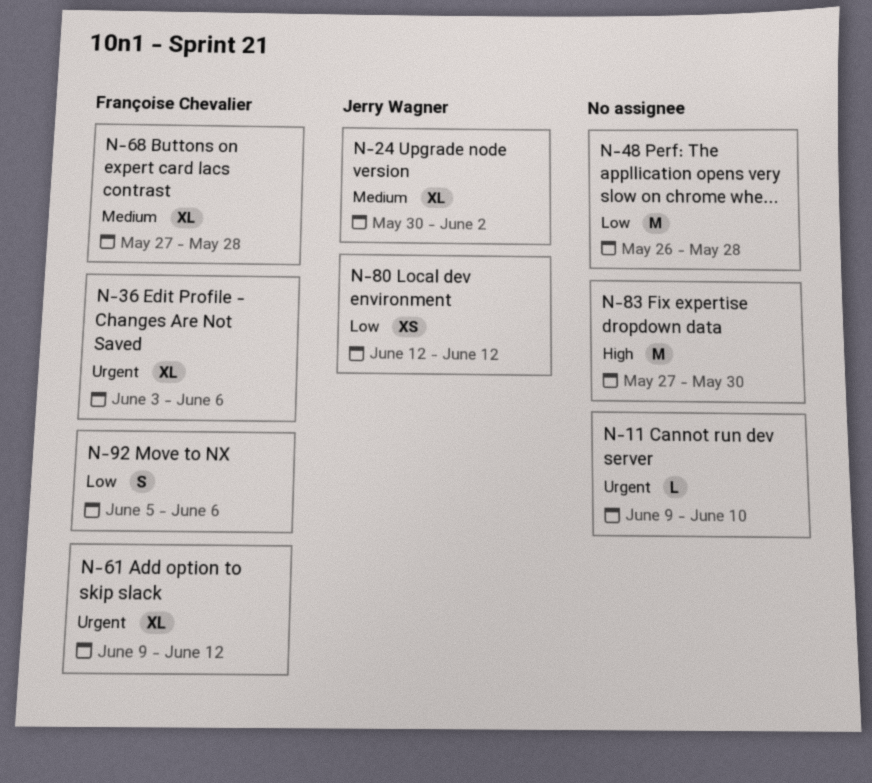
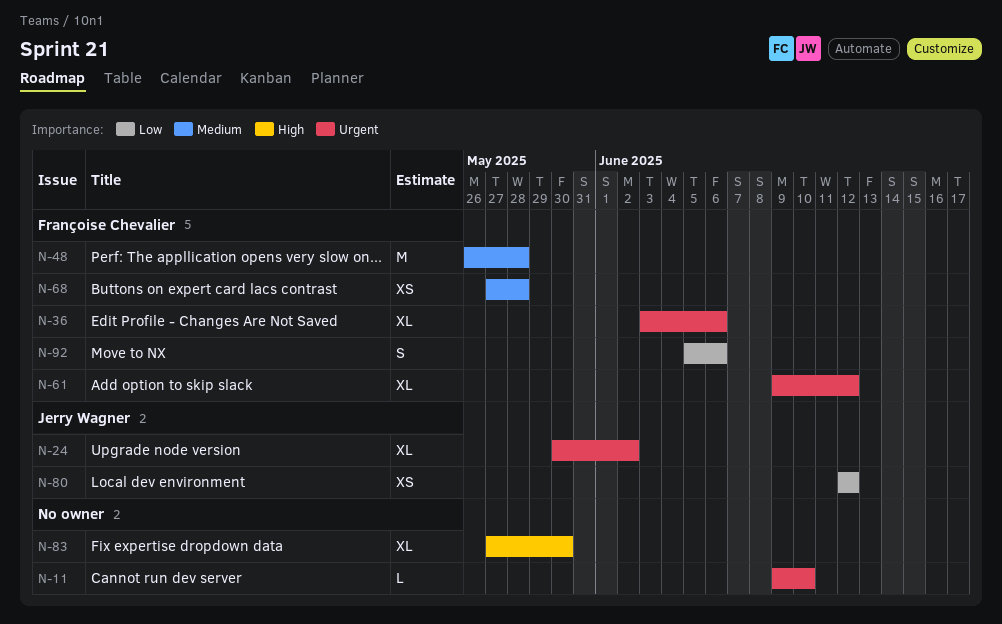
N-24, priority: Medium -> Urgent
N-48, owner: none -> Françoise Chevalier
N-48, priority: Low -> Medium
N-68, estimate: XL -> XS
N-83, estimate: M -> XL

